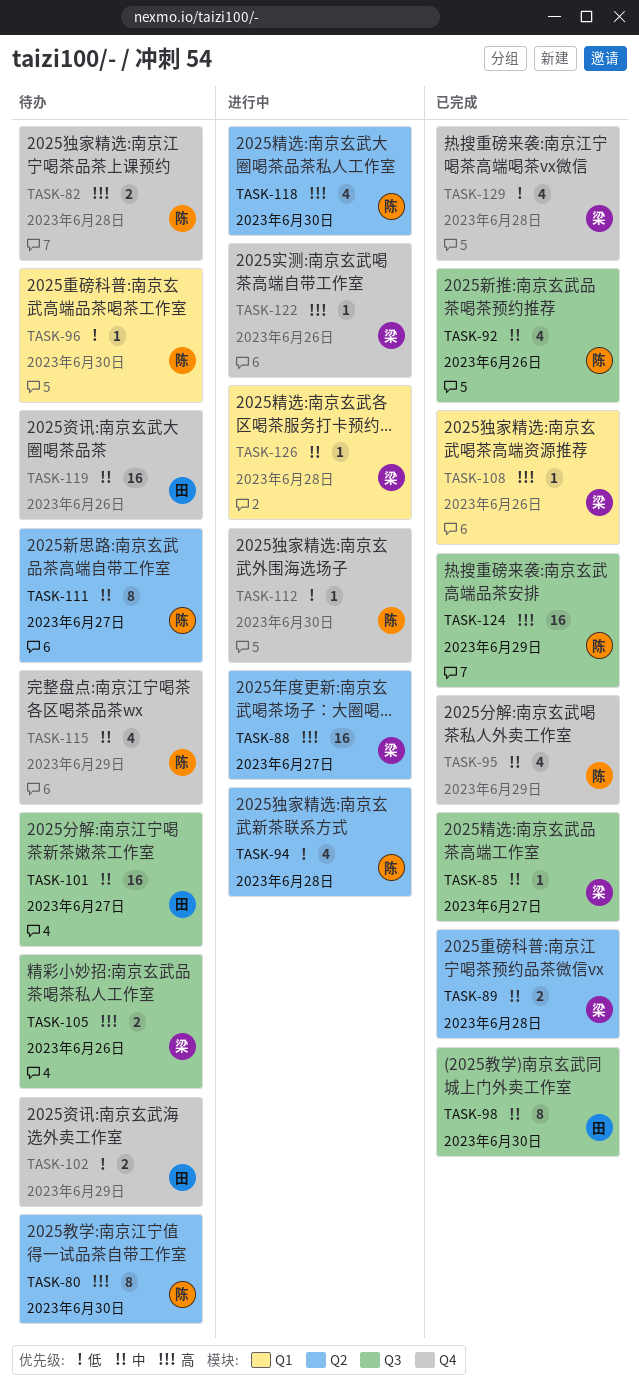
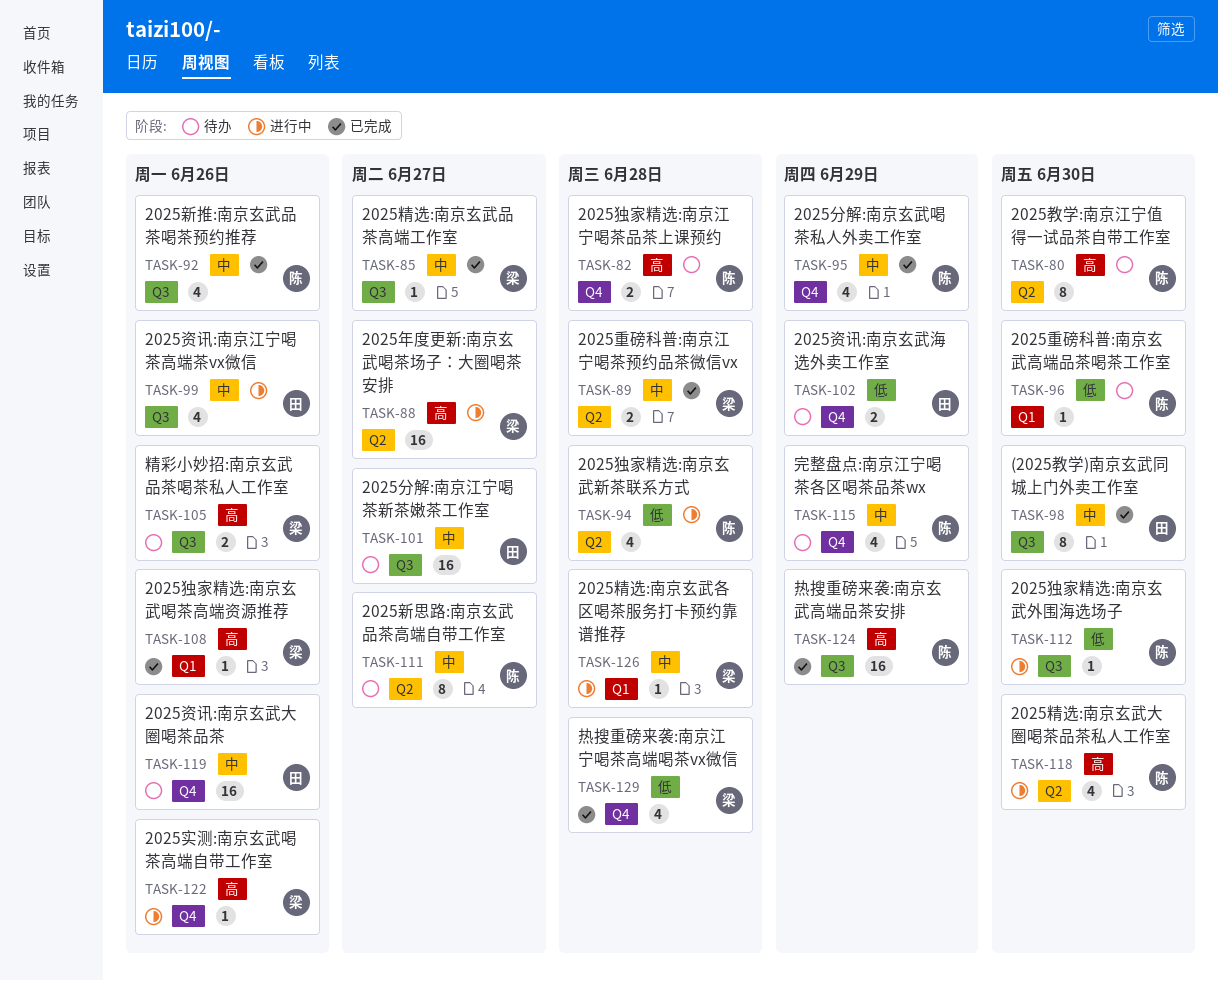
TASK-99: none -> present
TASK-112, label: Q4 -> Q3

